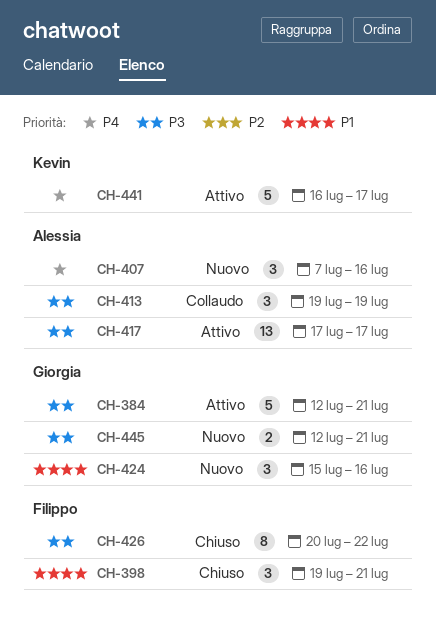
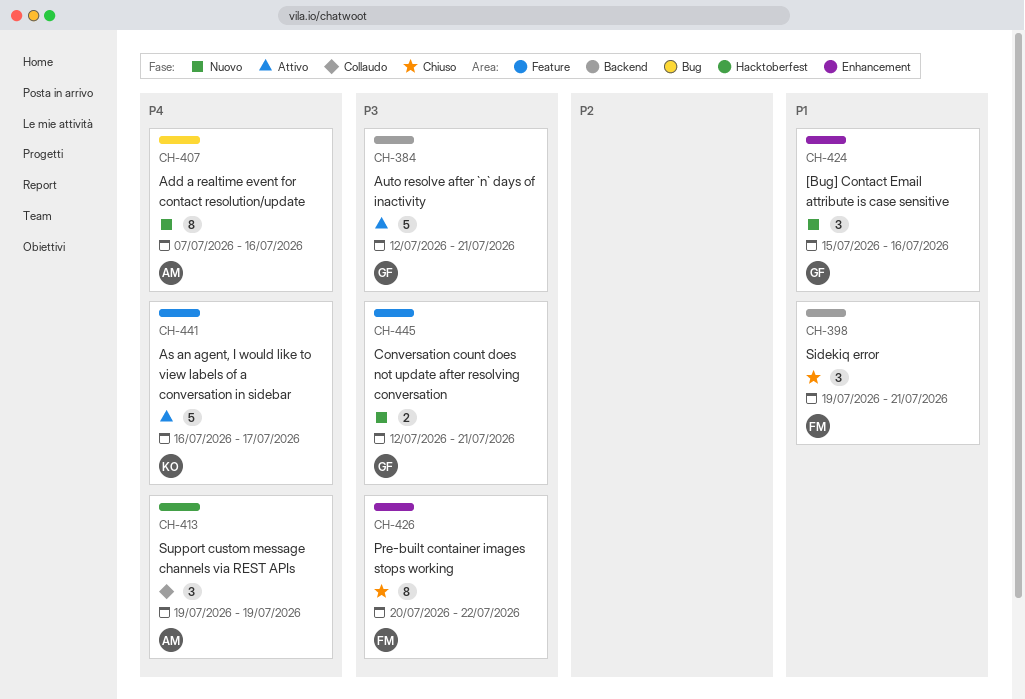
CH-407, estimate: 3 -> 8
CH-413, priority: P3 -> P4
CH-417: present -> none

